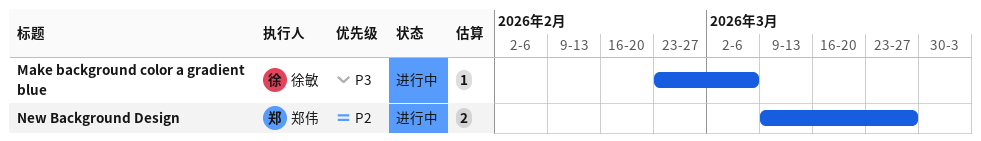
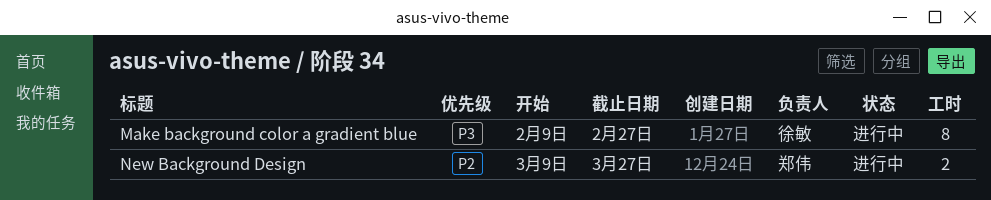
Make background color a gradient blue, estimate: 1 -> 8
Make background color a gradient blue, start: Feb 23 -> Feb 9
Make background color a gradient blue, due: Mar 6 -> Feb 27

